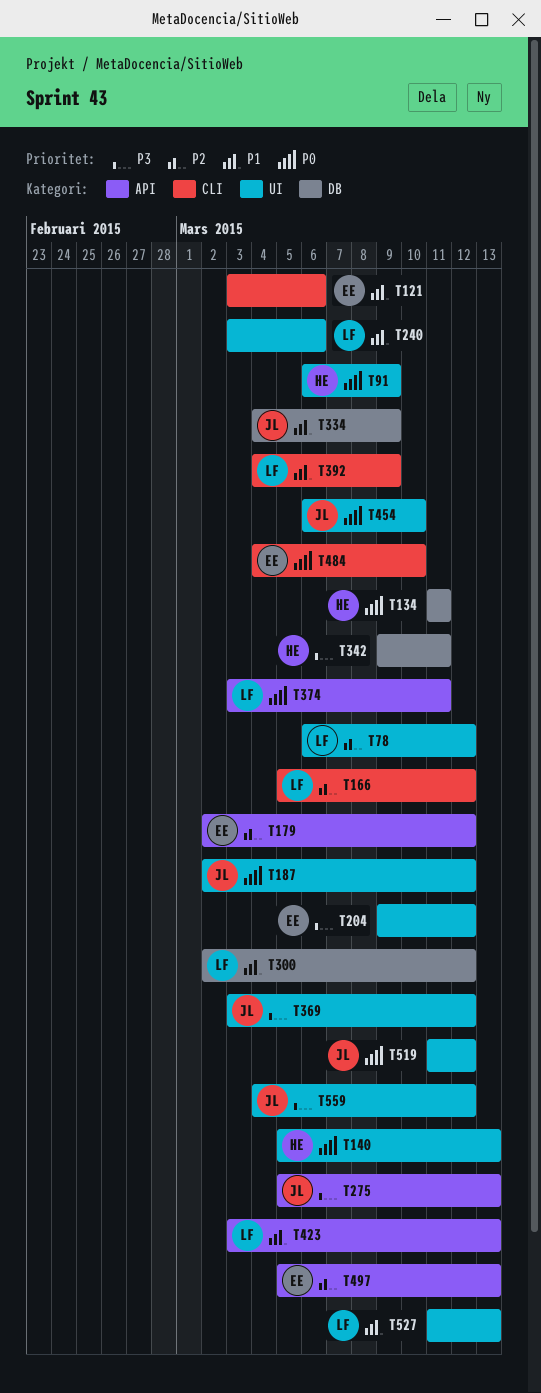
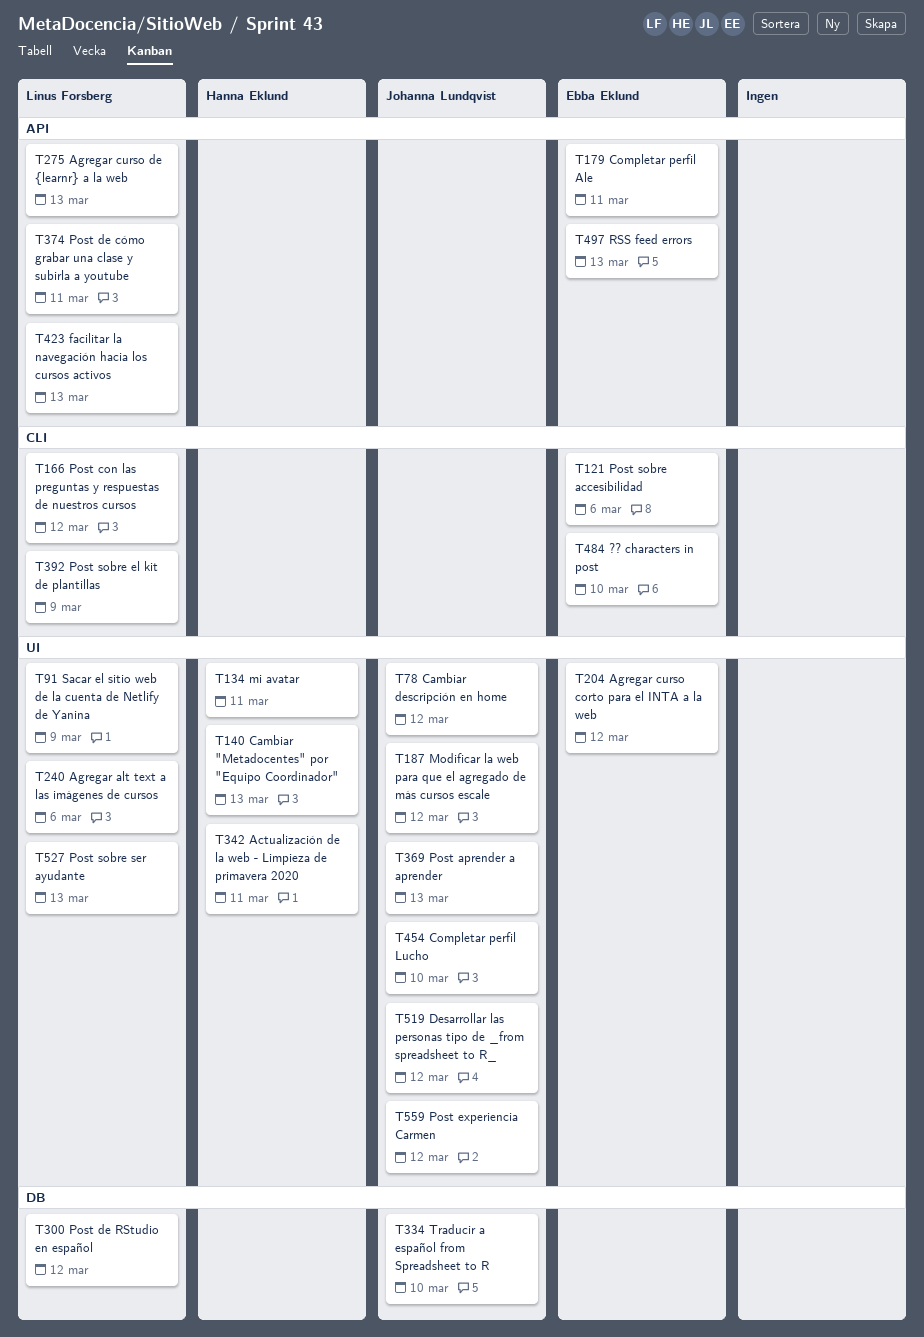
T78, owner: Linus Forsberg -> Johanna Lundqvist
T91, owner: Hanna Eklund -> Linus Forsberg
T134, label: DB -> UI
T179, due: Mar 12 -> Mar 11
T275, owner: Johanna Lundqvist -> Linus Forsberg
T334, due: Mar 9 -> Mar 10
T342, label: DB -> UI
T369, due: Mar 12 -> Mar 13

